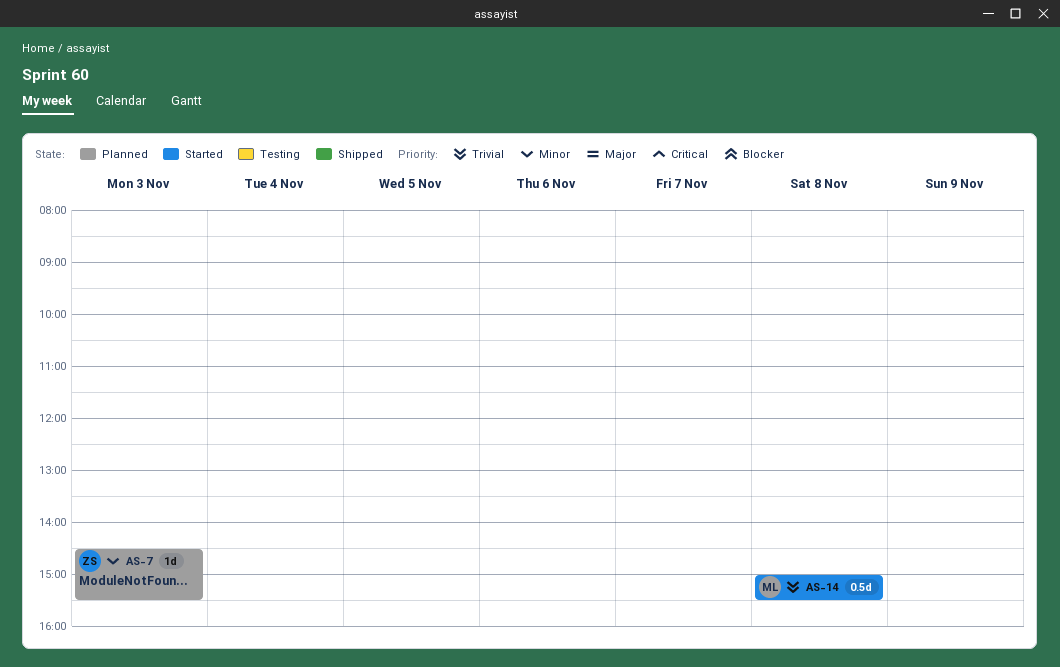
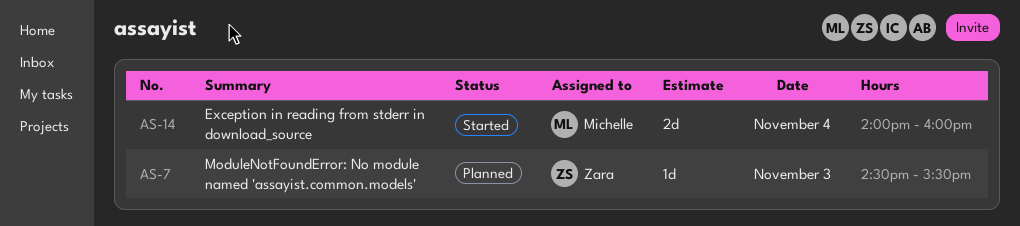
AS-14, estimate: 0.5d -> 2d
AS-14, day: Nov 8 -> Nov 4
AS-14, begins: 15:00 -> 14:00
AS-14, ends: 15:30 -> 16:00

